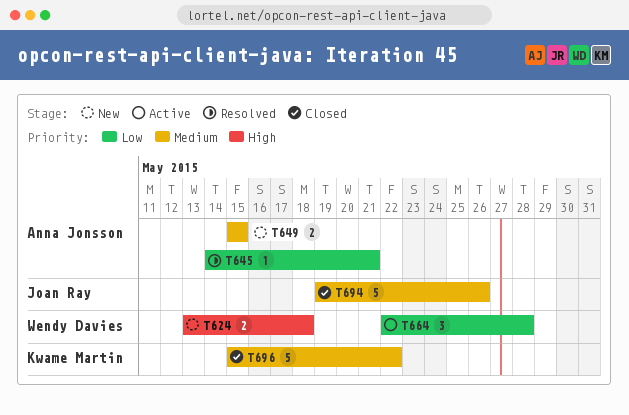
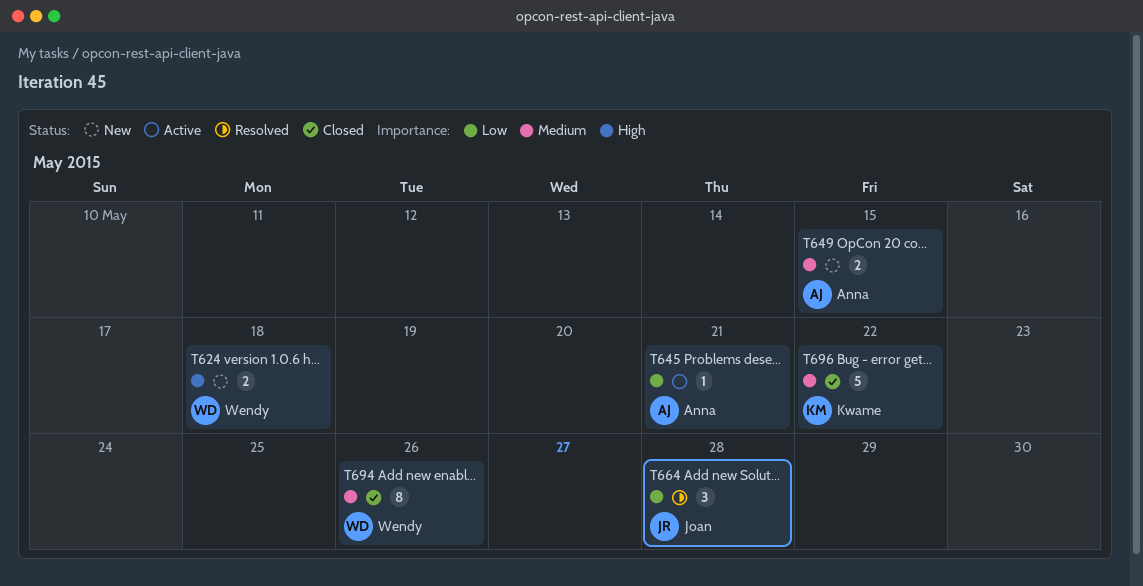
T645, status: Resolved -> Active
T664, status: Active -> Resolved
T664, owner: Wendy Davies -> Joan Ray
T694, owner: Joan Ray -> Wendy Davies
T694, estimate: 5 -> 8

